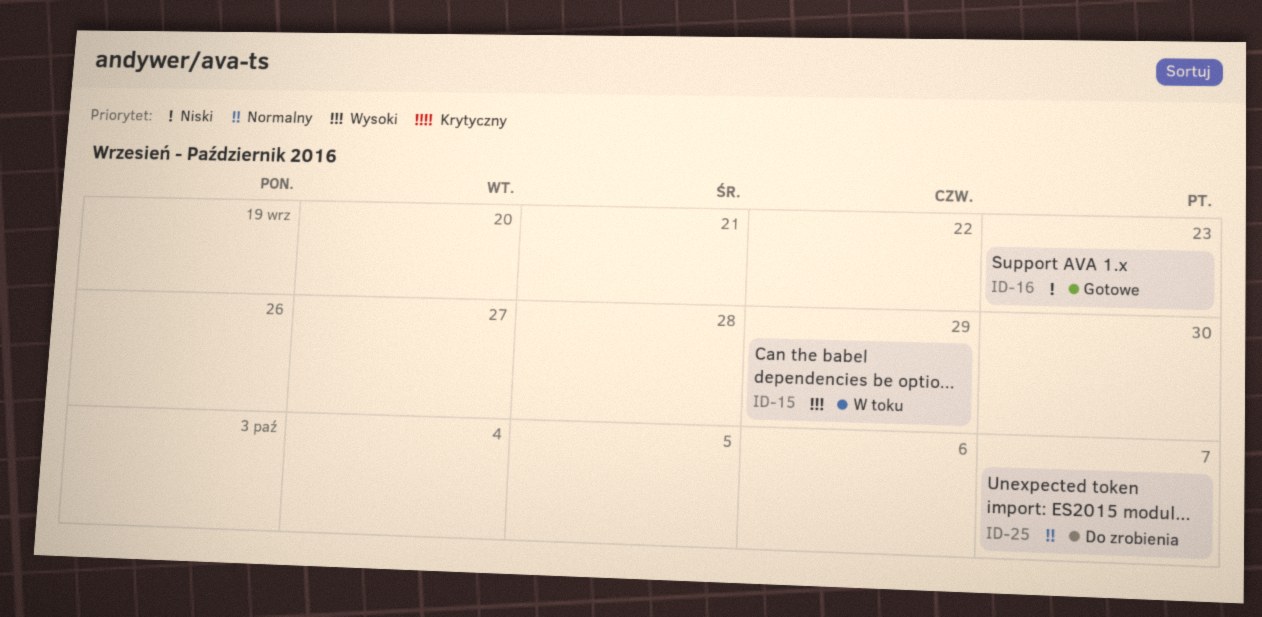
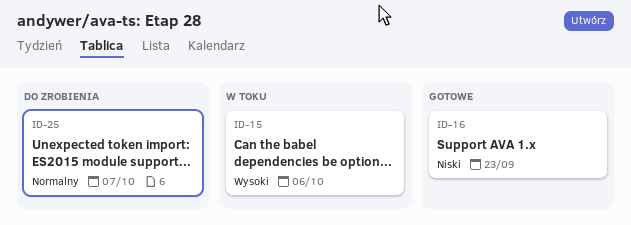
ID-15, due: Sep 29 -> Oct 6

